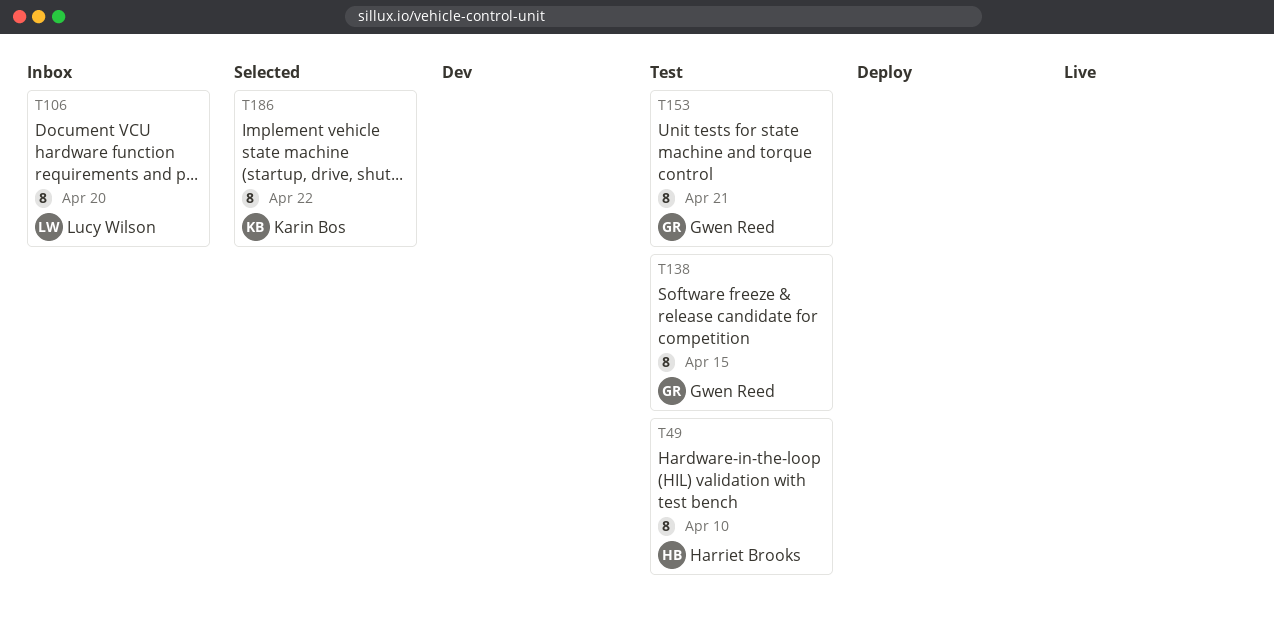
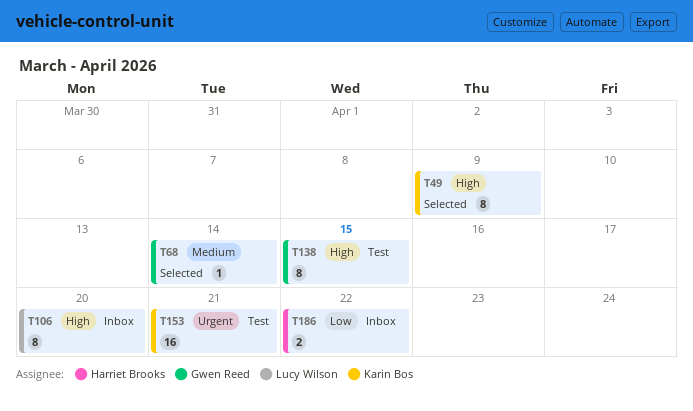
T49, status: Test -> Selected
T49, owner: Harriet Brooks -> Karin Bos
T49, due: Apr 10 -> Apr 9
T68: none -> present
T153, owner: Gwen Reed -> Karin Bos
T153, estimate: 8 -> 16
T186, status: Selected -> Inbox
T186, owner: Karin Bos -> Harriet Brooks
T186, estimate: 8 -> 2

